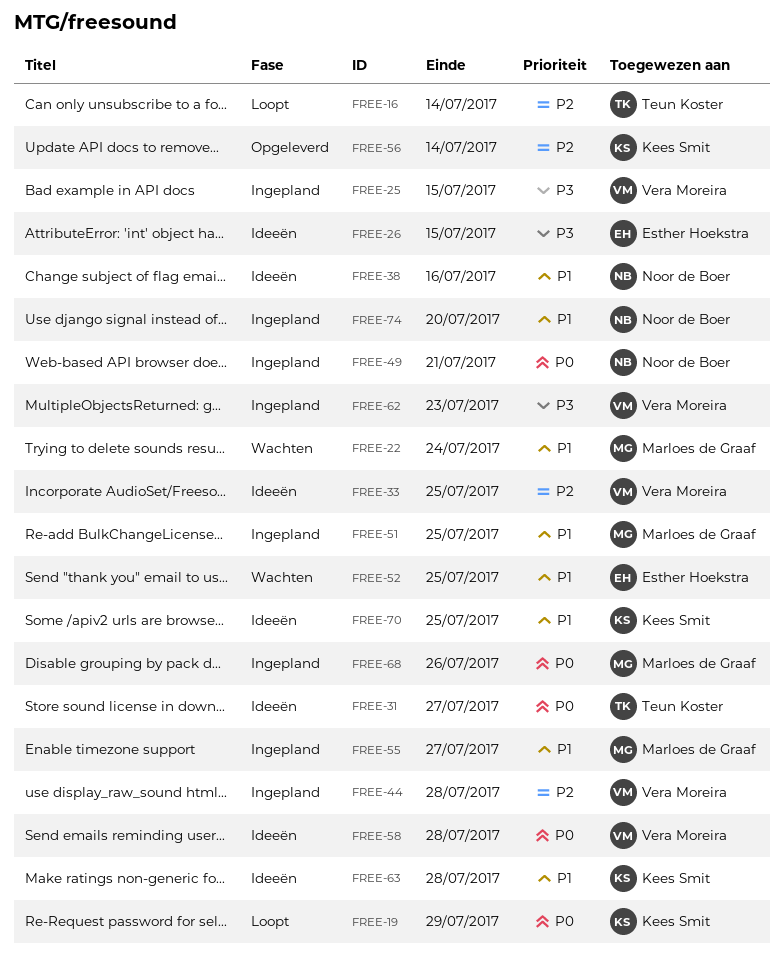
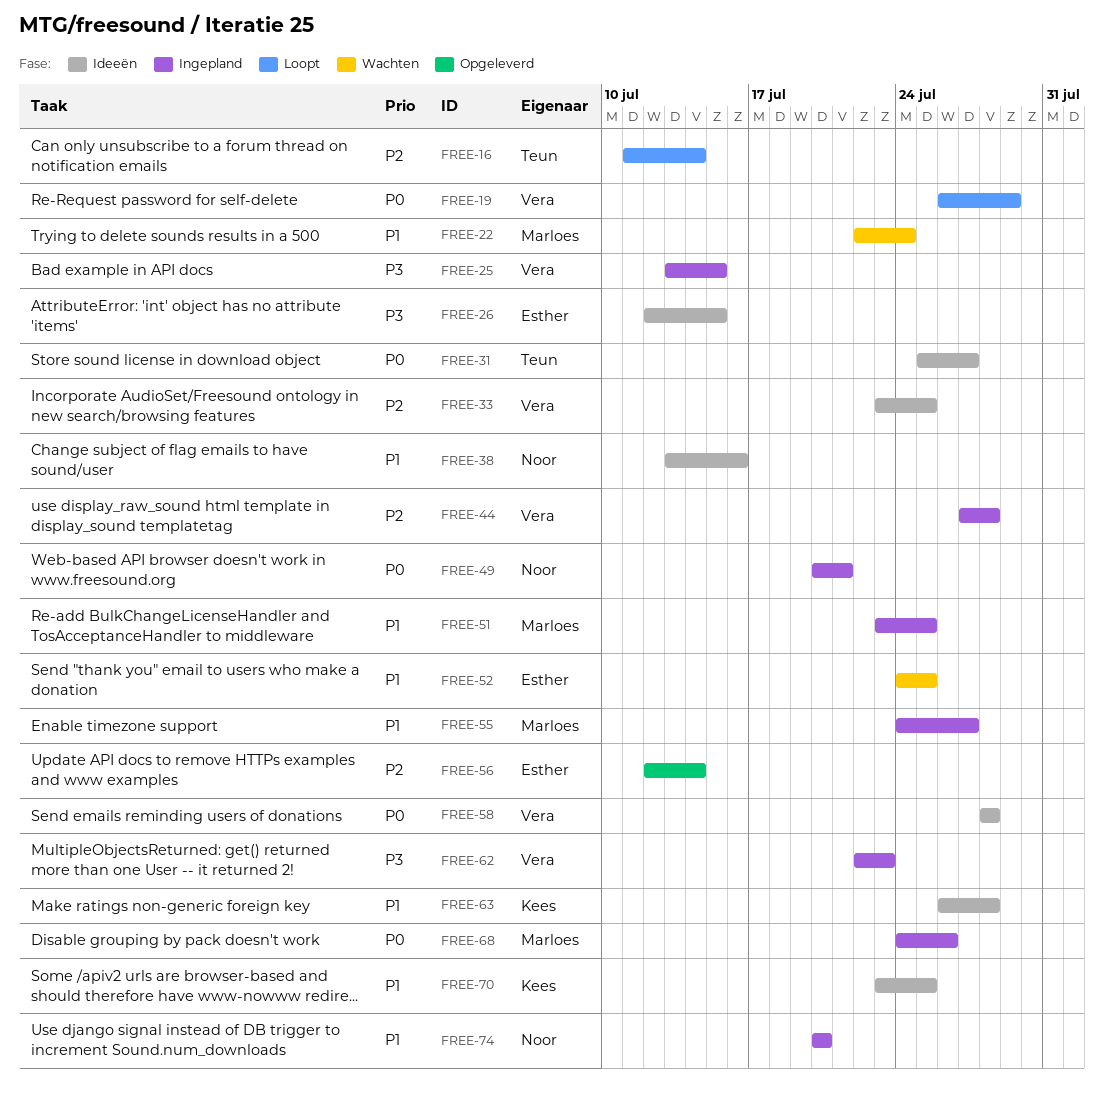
FREE-19, owner: Kees Smit -> Vera Moreira
FREE-56, owner: Kees Smit -> Esther Hoekstra

